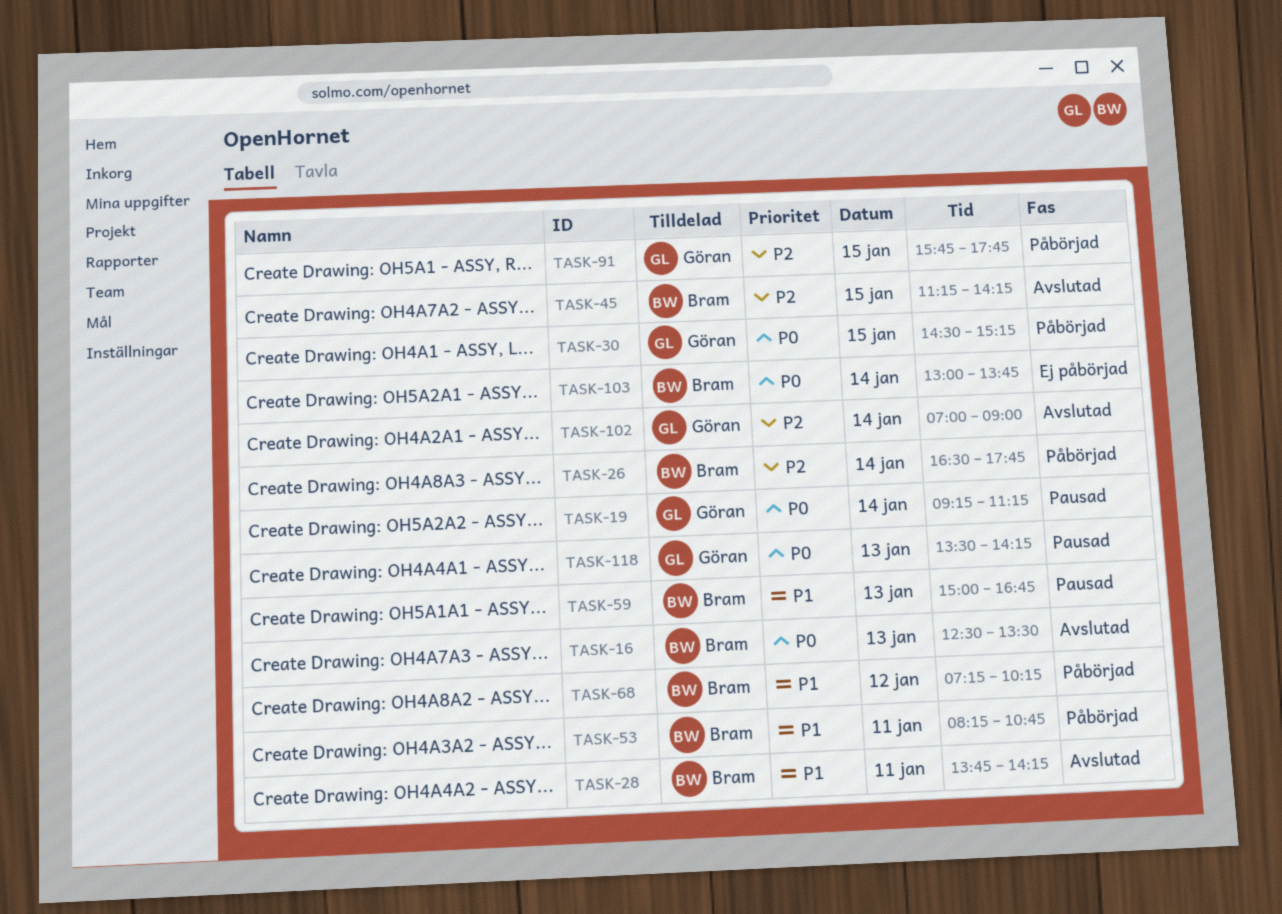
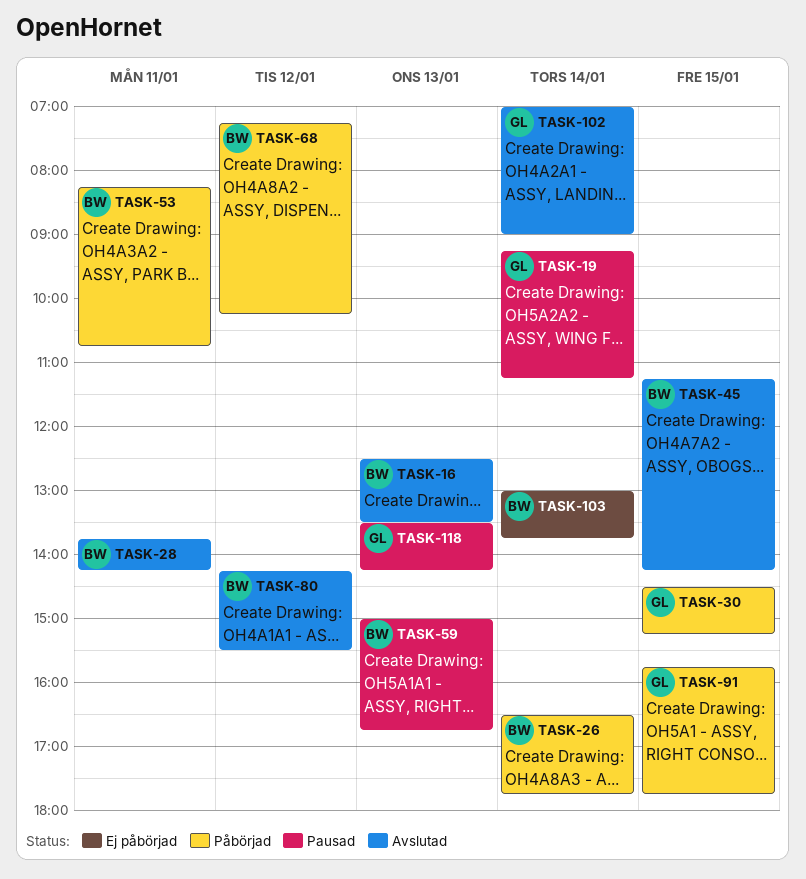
TASK-80: none -> present

